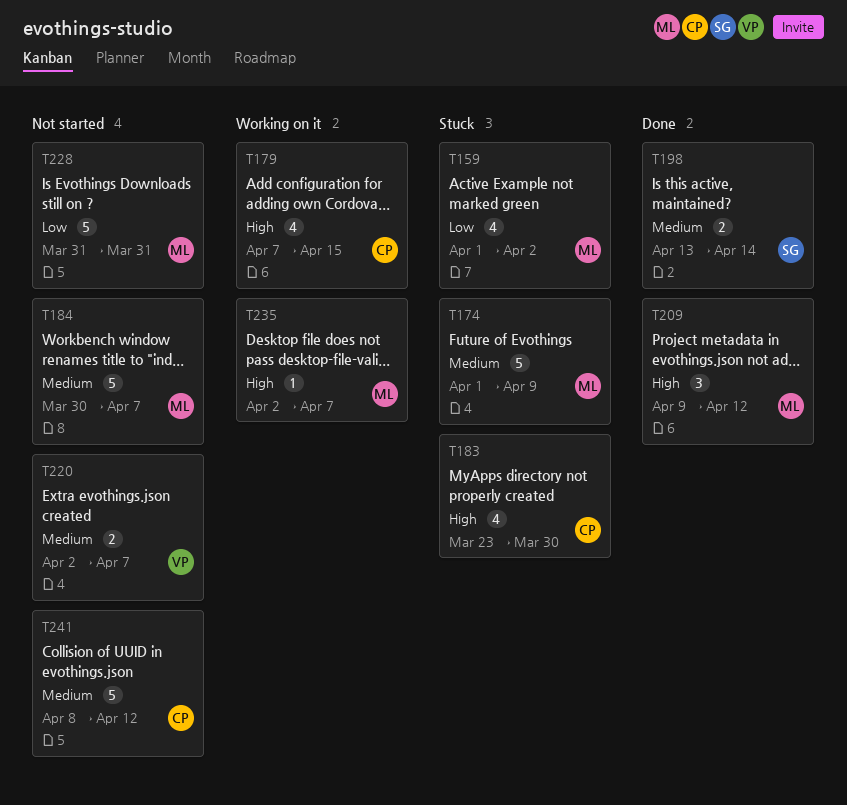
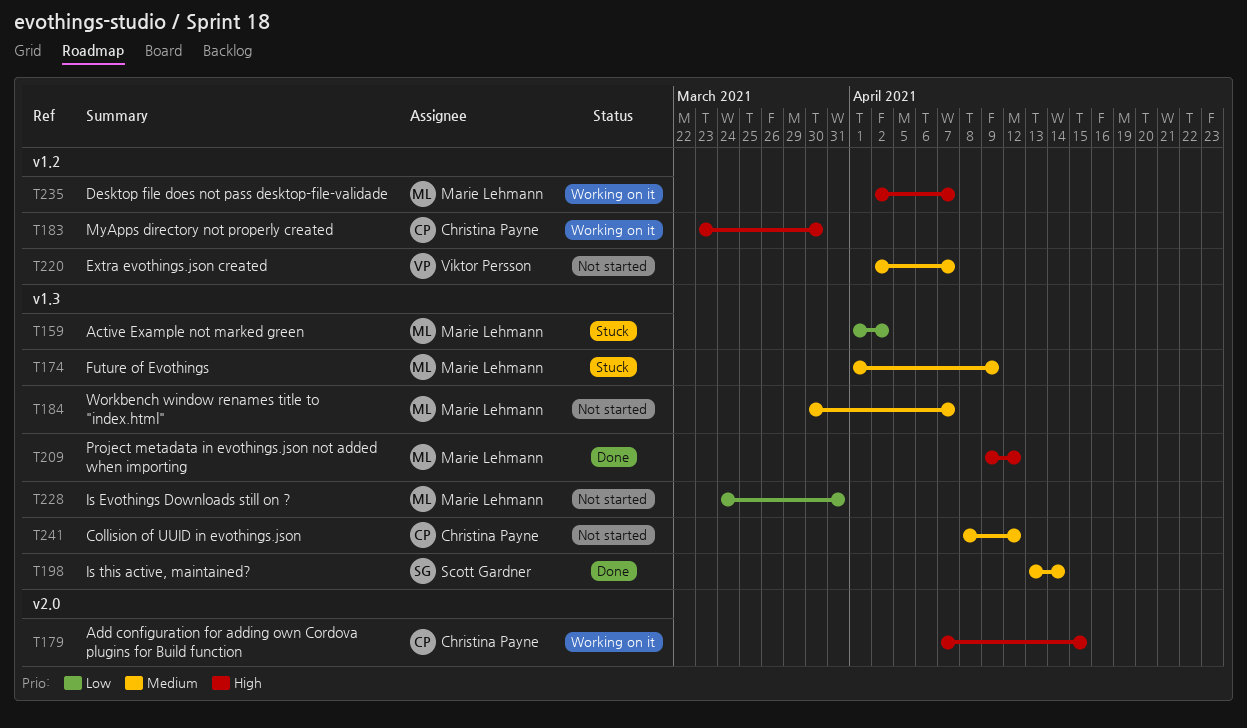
T183, status: Stuck -> Working on it
T228, start: Mar 31 -> Mar 24

